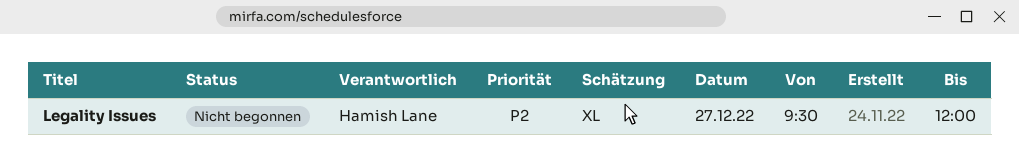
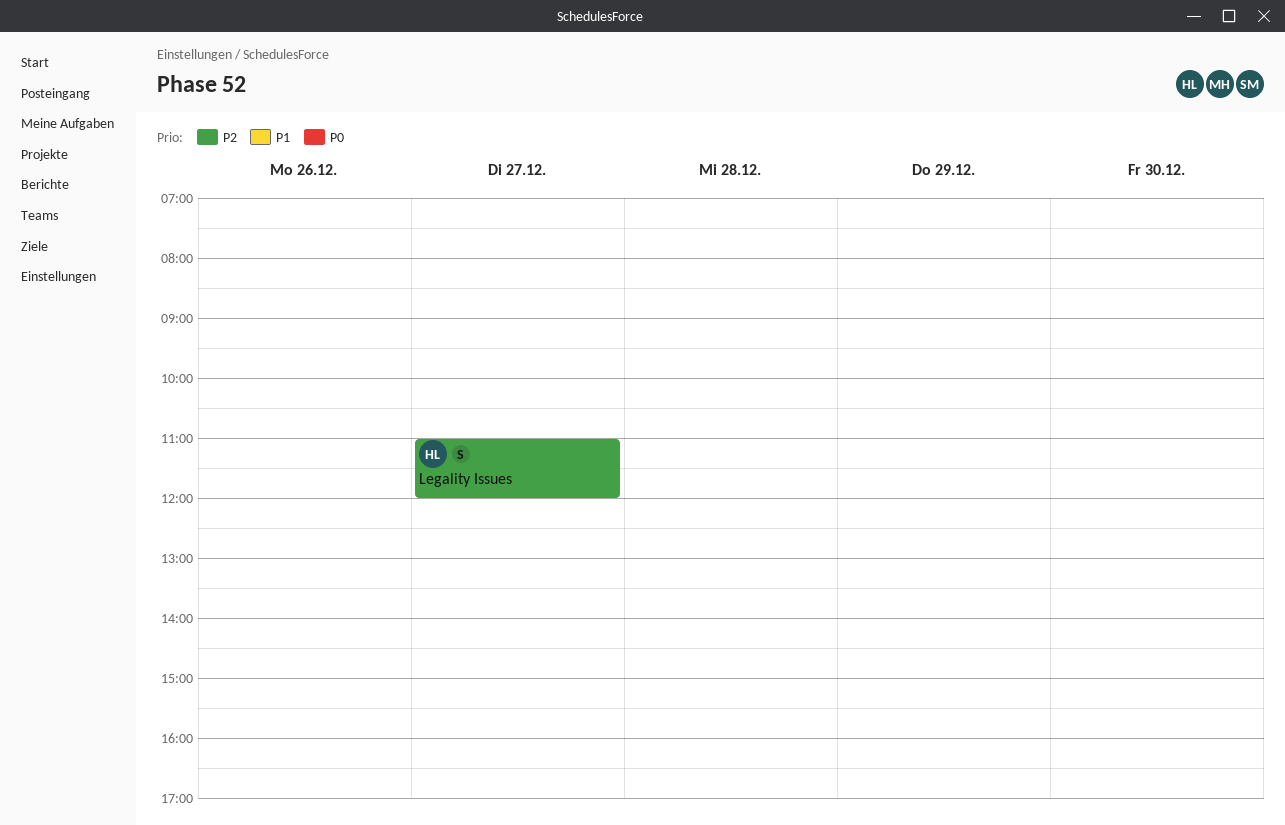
Legality Issues, estimate: XL -> S
Legality Issues, begins: 09:30 -> 11:00

